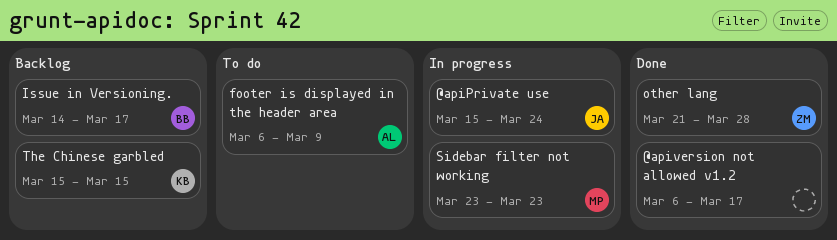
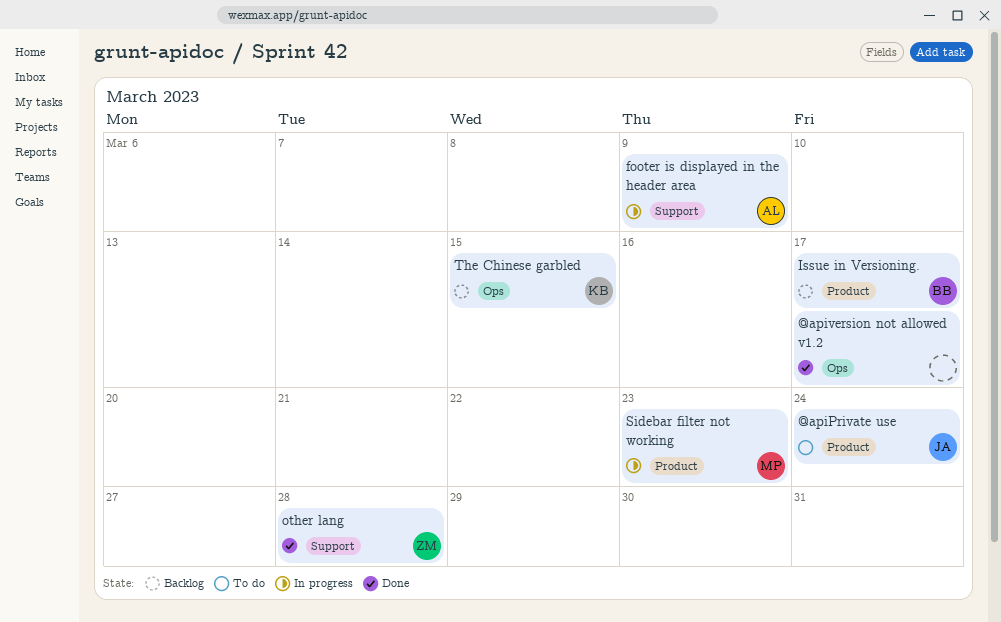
@apiPrivate use, status: In progress -> To do
footer is displayed in the header area, status: To do -> In progress

